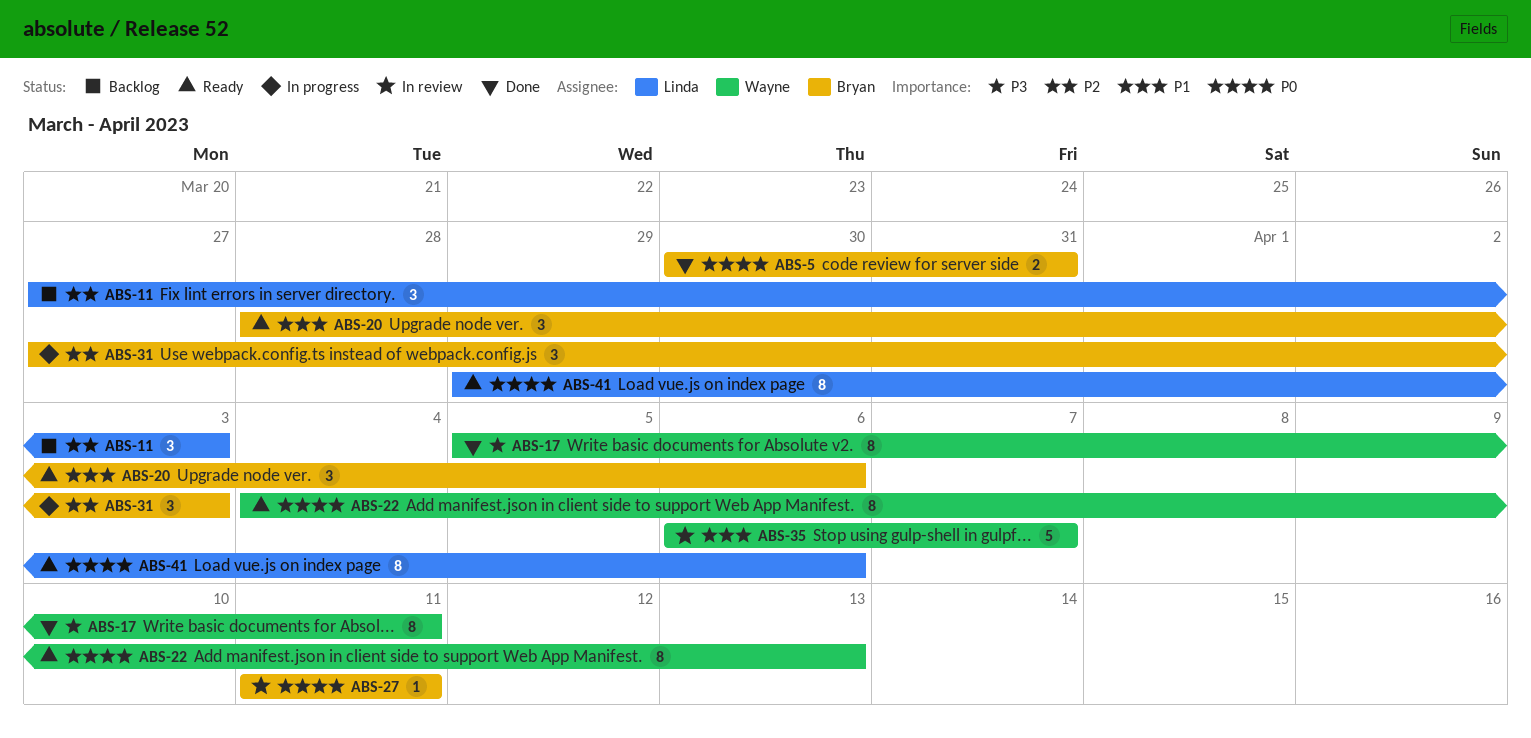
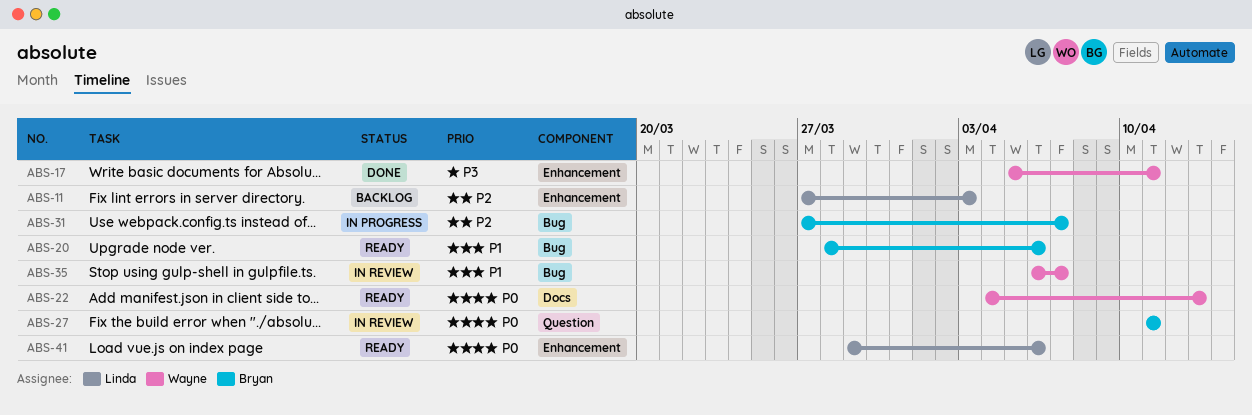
ABS-5: present -> none
ABS-31, due: Apr 3 -> Apr 7

